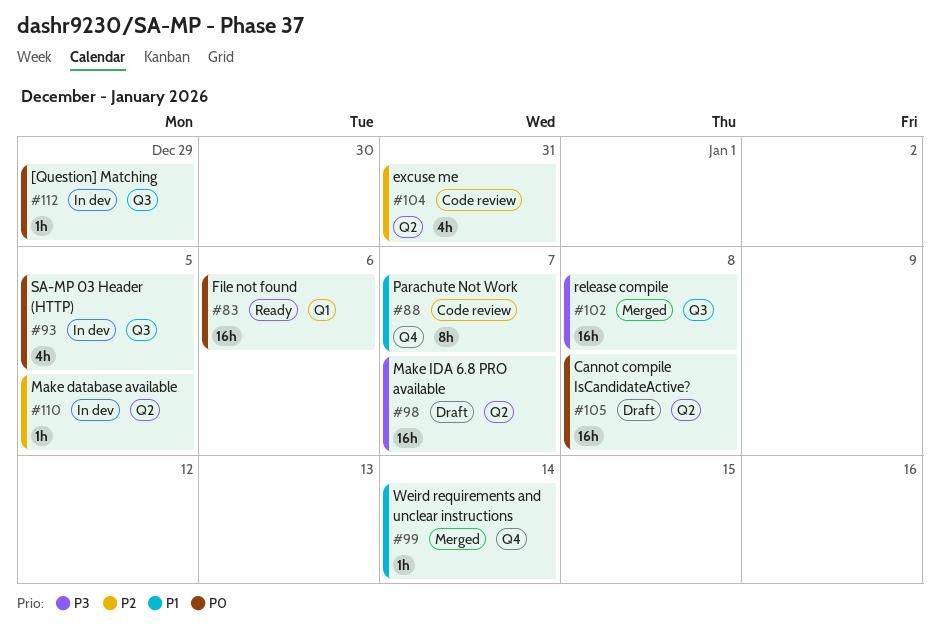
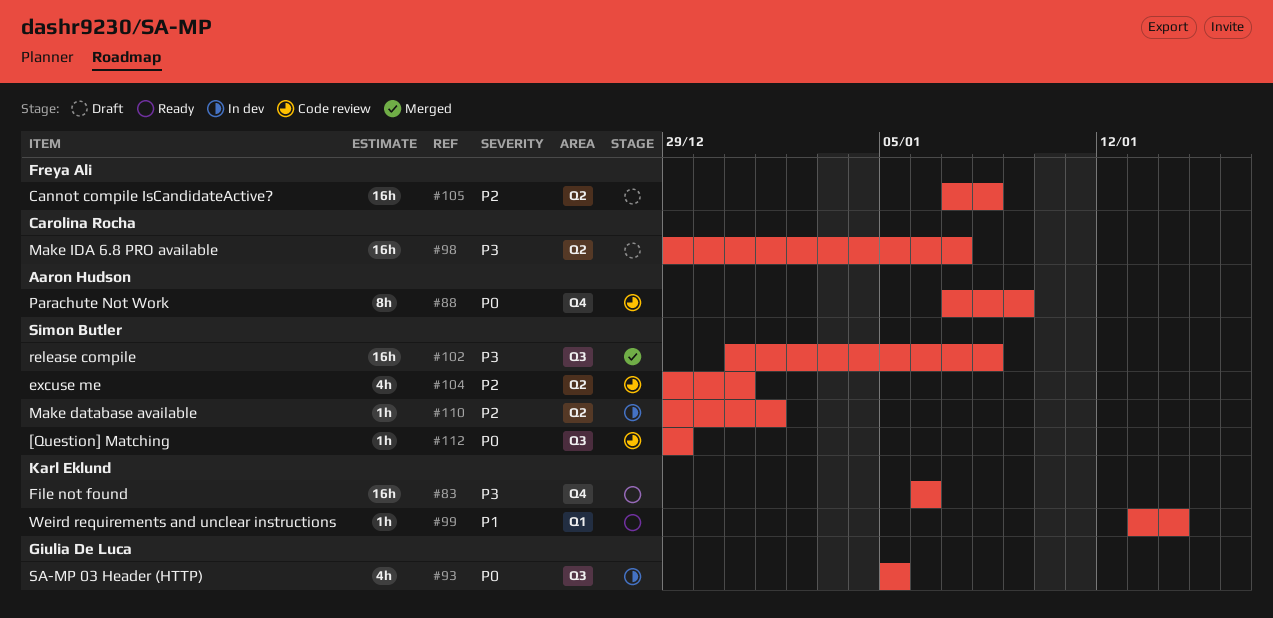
#83, priority: P0 -> P3
#83, label: Q1 -> Q4
#88, priority: P1 -> P0
#88, due: Jan 7 -> Jan 9
#99, status: Merged -> Ready
#99, label: Q4 -> Q1
#105, priority: P0 -> P2
#110, due: Jan 5 -> Jan 1
#112, status: In dev -> Code review

